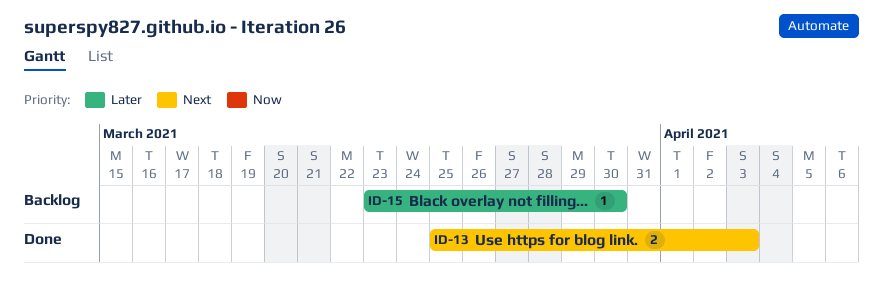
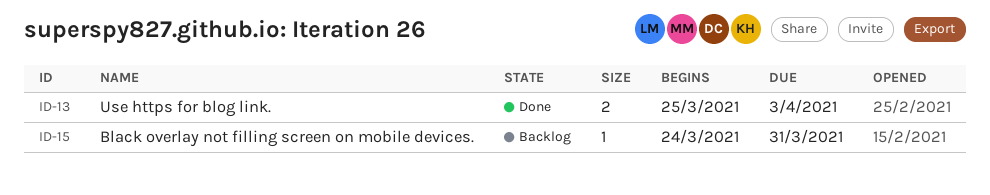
ID-15, start: Mar 23 -> Mar 24
ID-15, due: Mar 30 -> Mar 31

